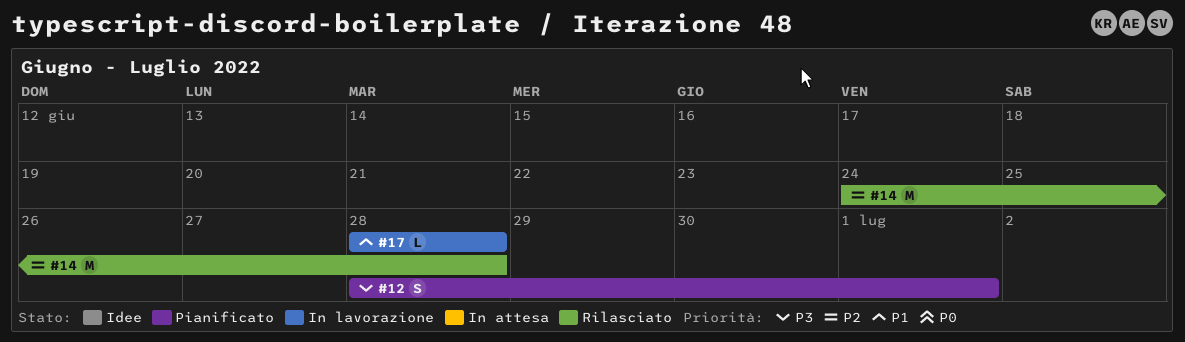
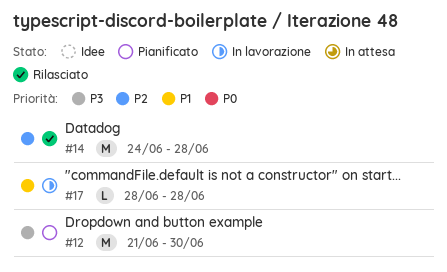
#12, estimate: S -> M
#12, start: Jun 28 -> Jun 21
#12, due: Jul 1 -> Jun 30

